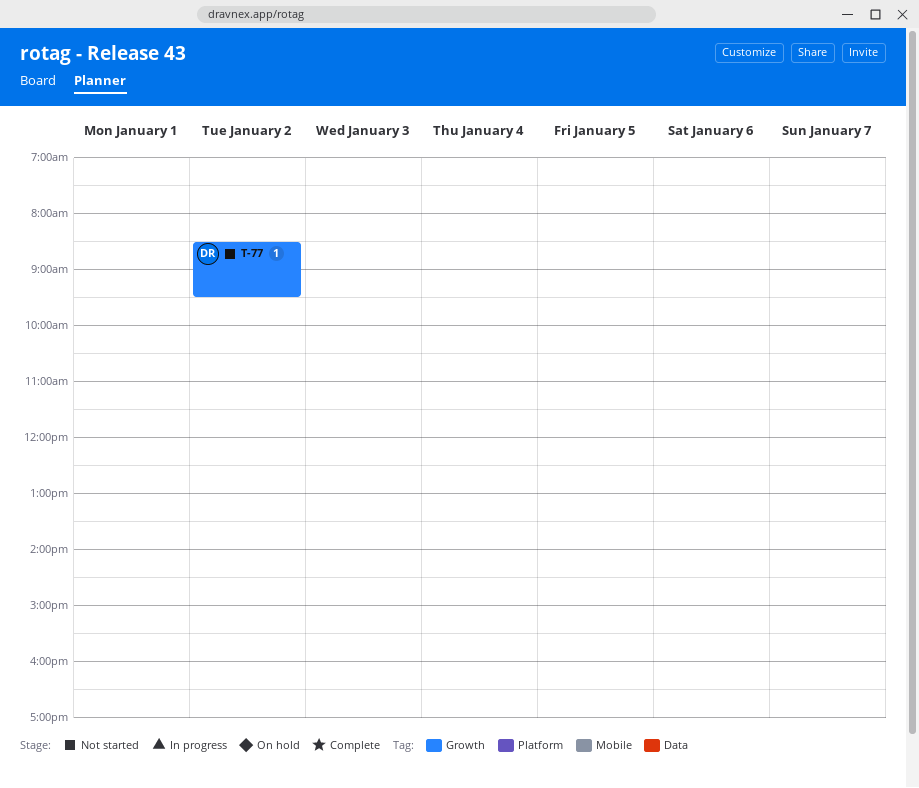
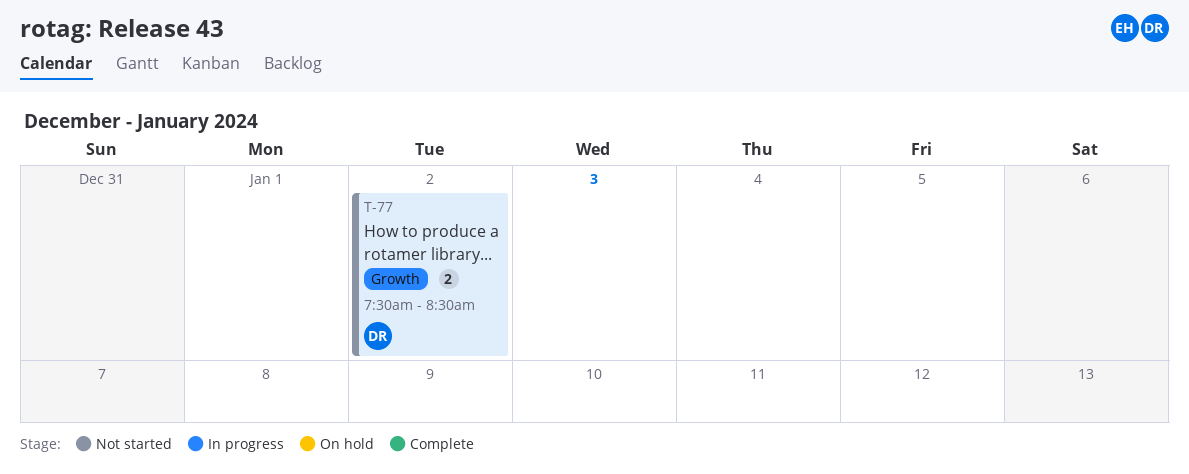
T-77, estimate: 1 -> 2
T-77, begins: 08:30 -> 07:30
T-77, ends: 09:30 -> 08:30

